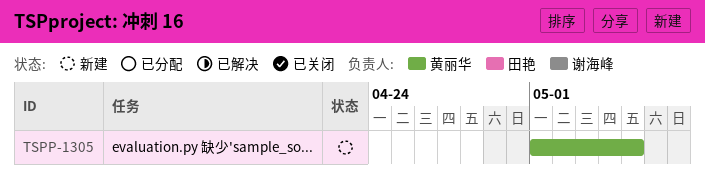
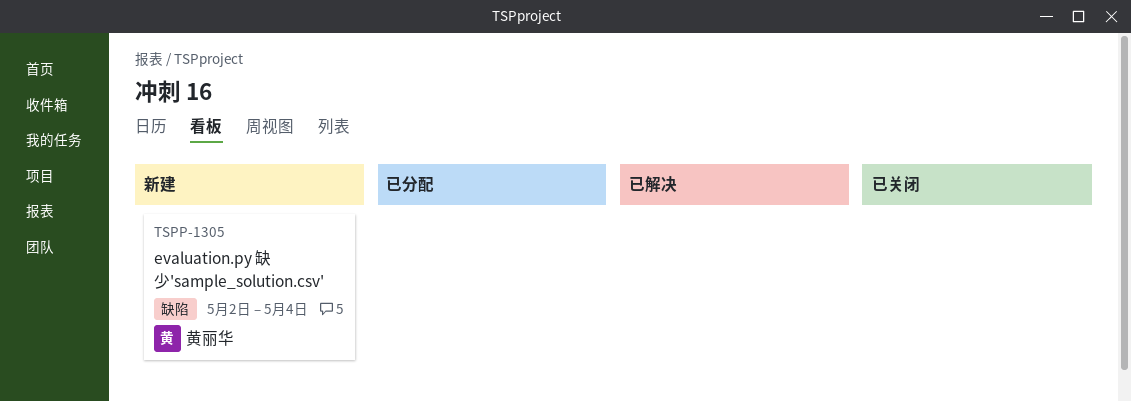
TSPP-1305, start: May 1 -> May 2
TSPP-1305, due: May 5 -> May 4

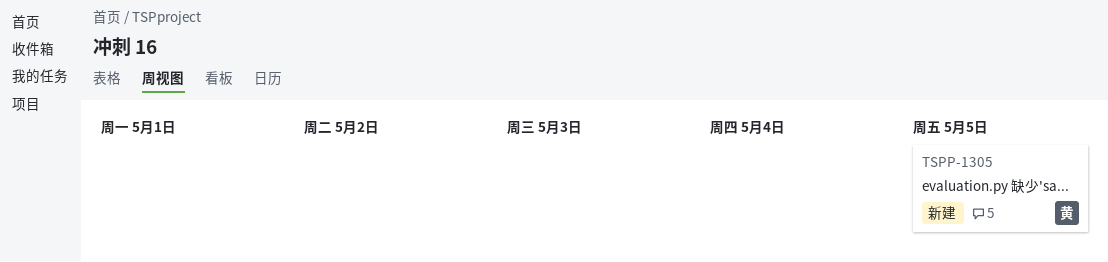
TSPP-1305, due: May 4 -> May 5

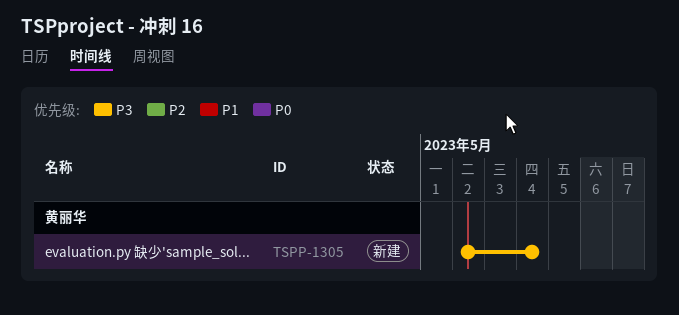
TSPP-1305, due: May 5 -> May 4

